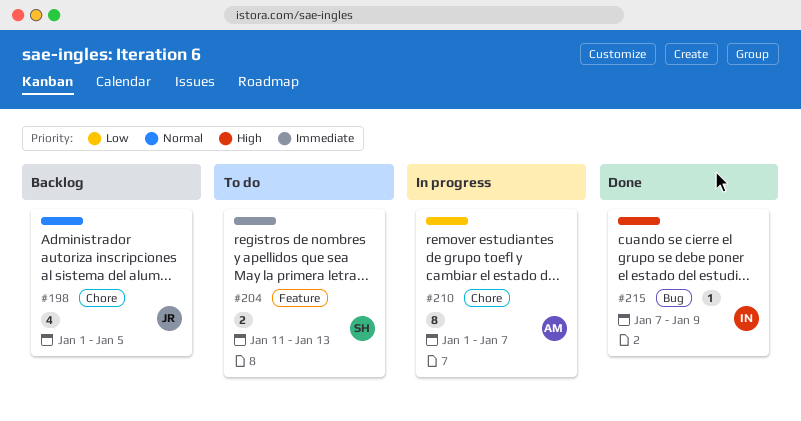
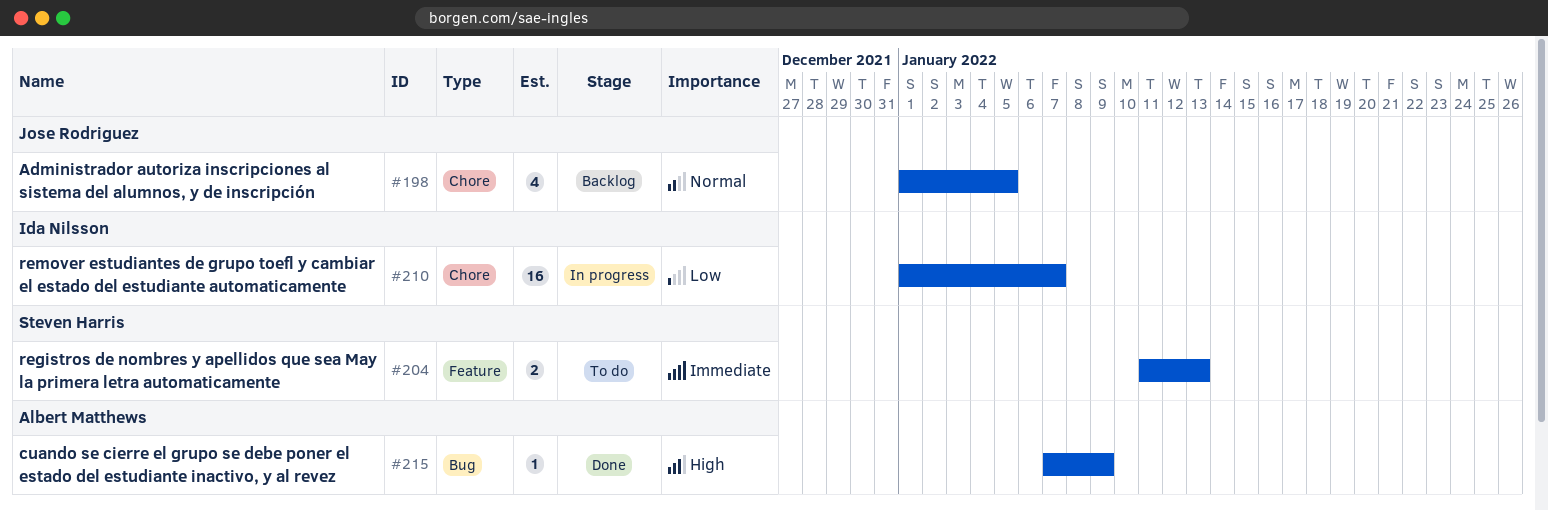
#210, owner: Albert Matthews -> Ida Nilsson
#210, estimate: 8 -> 16
#215, owner: Ida Nilsson -> Albert Matthews

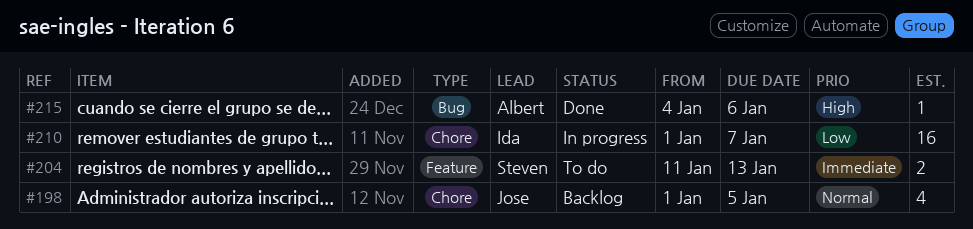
#215, start: Jan 7 -> Jan 4
#215, due: Jan 9 -> Jan 6

